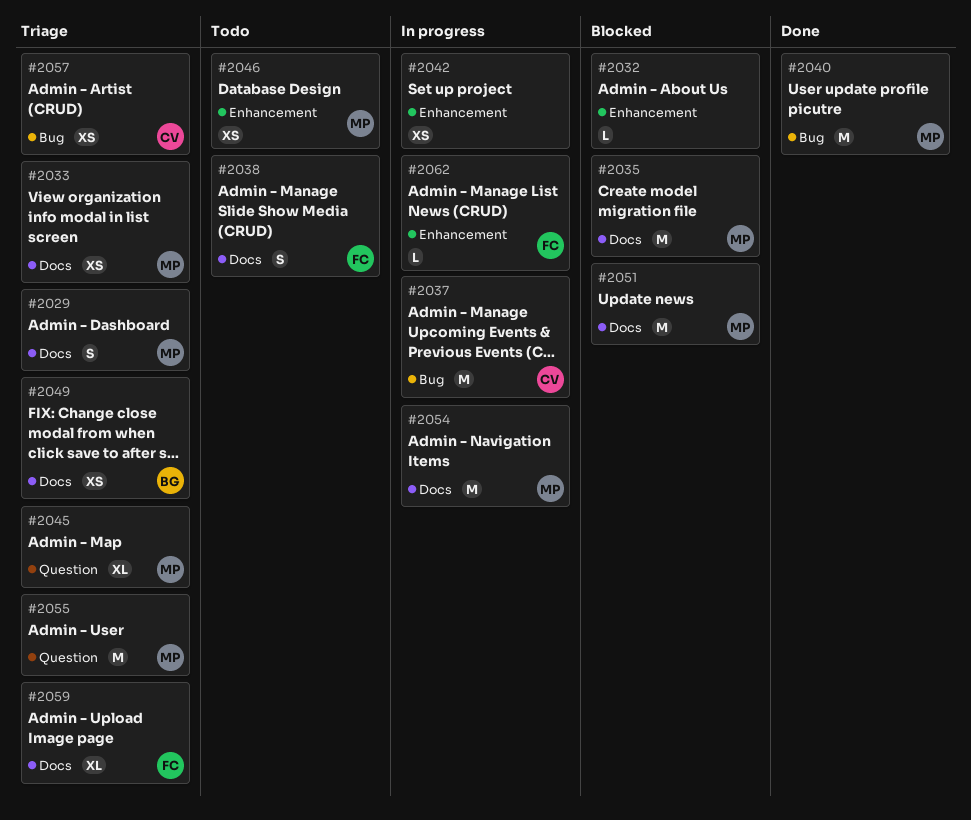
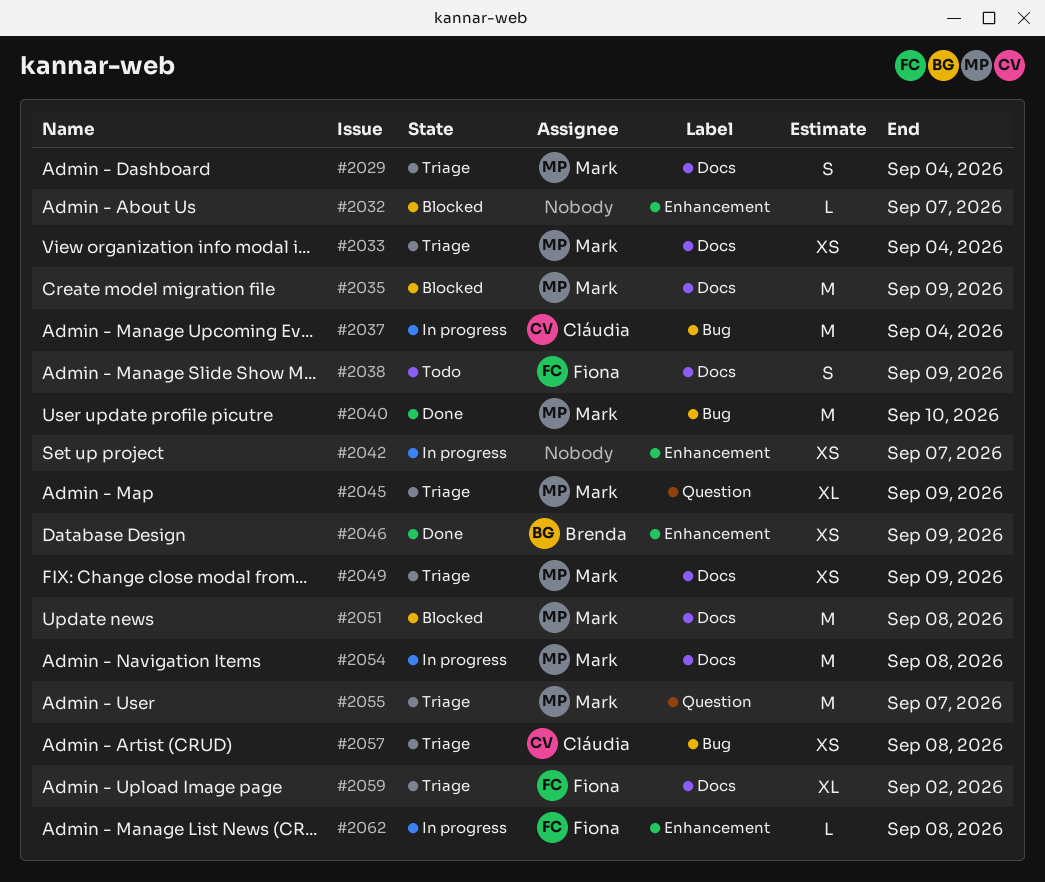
#2046, status: Todo -> Done
#2046, owner: Mark -> Brenda
#2049, owner: Brenda -> Mark

